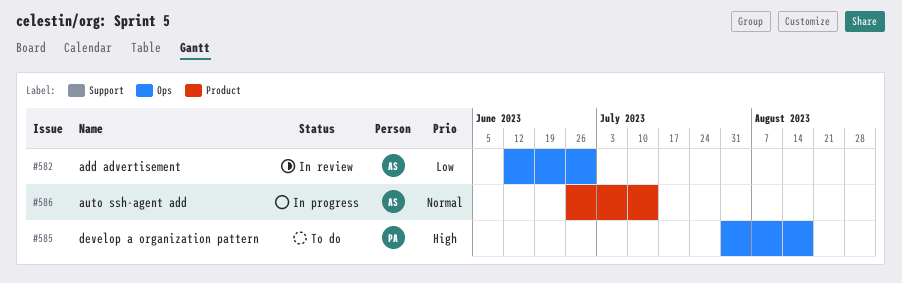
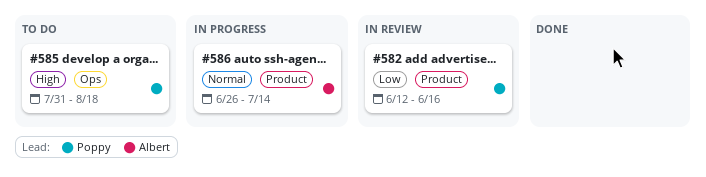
#582, owner: Albert -> Poppy
#582, label: Ops -> Product
#582, due: Jun 30 -> Jun 16

